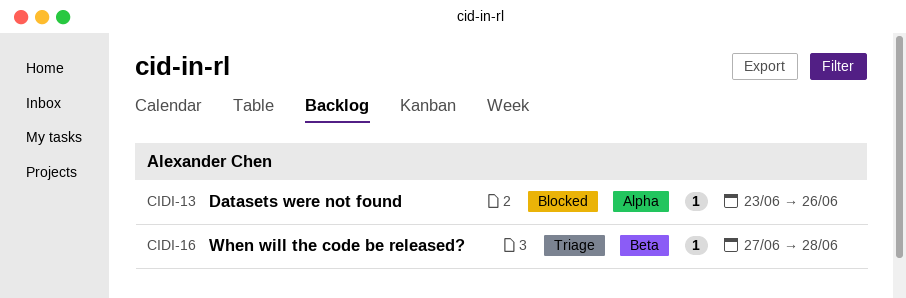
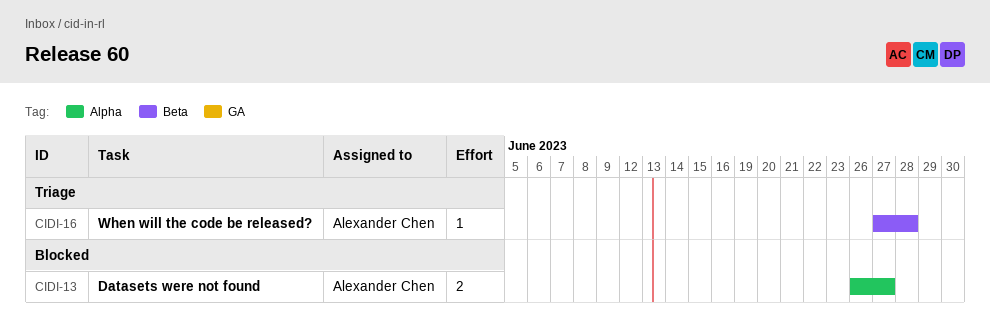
CIDI-13, estimate: 1 -> 2
CIDI-13, start: Jun 23 -> Jun 26
CIDI-13, due: Jun 26 -> Jun 27

